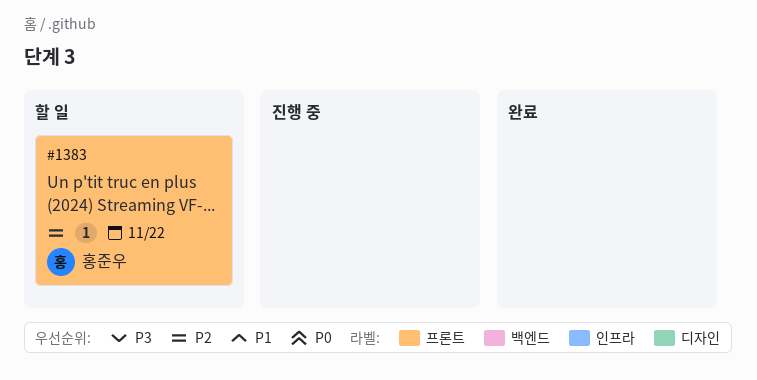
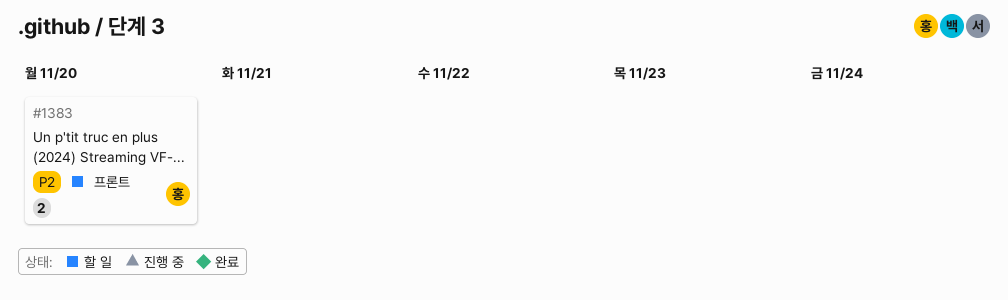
#1383, estimate: 1 -> 2
#1383, due: Nov 22 -> Nov 20

